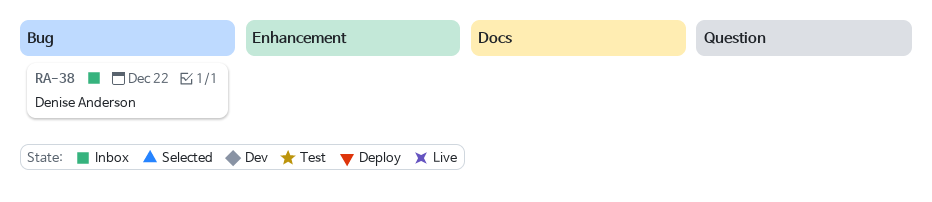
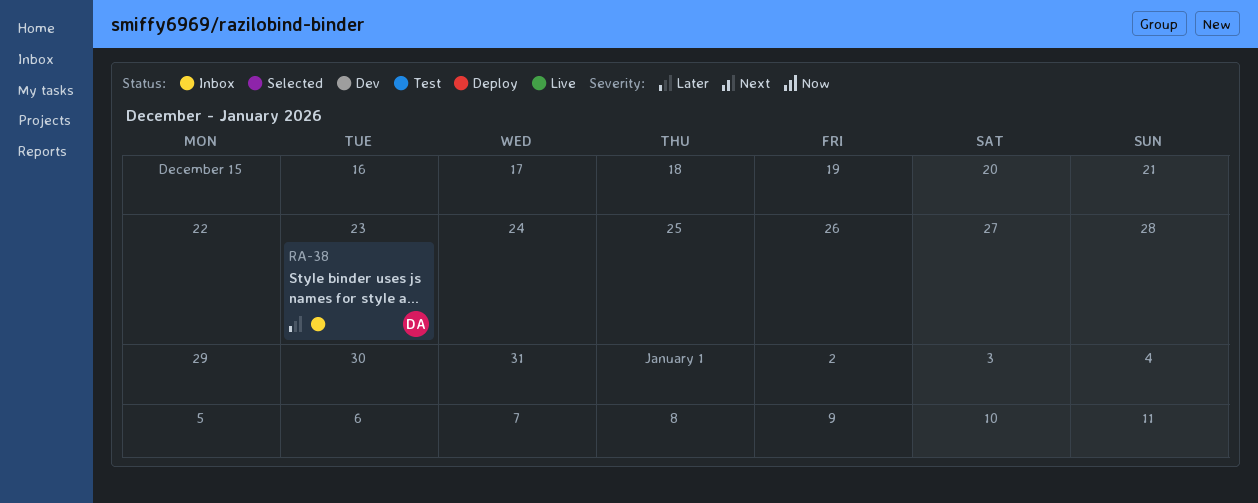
RA-38, due: Dec 22 -> Dec 23

